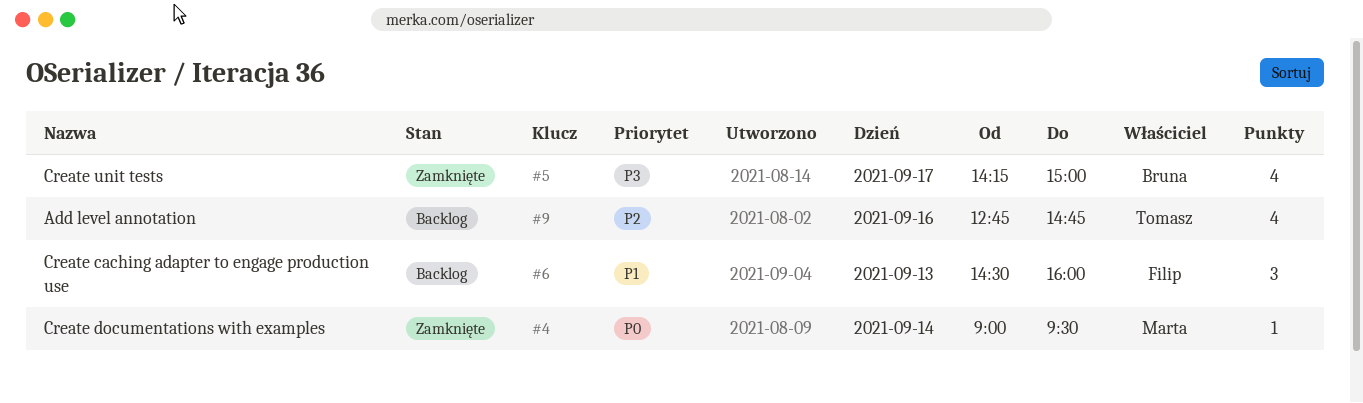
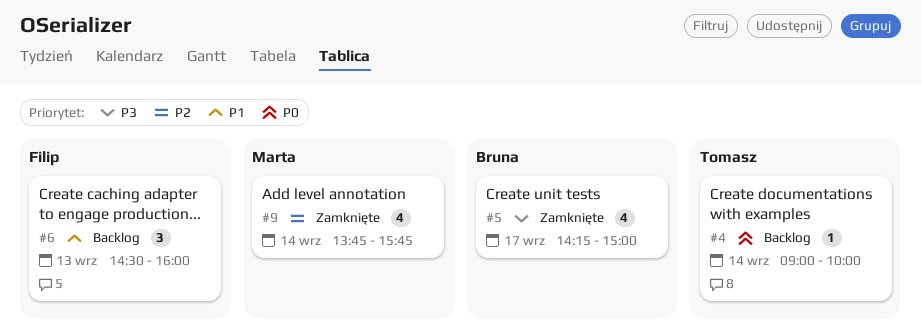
#4, status: Zamknięte -> Backlog
#4, owner: Marta -> Tomasz
#4, ends: 09:30 -> 10:00
#9, status: Backlog -> Zamknięte
#9, owner: Tomasz -> Marta
#9, day: Sep 16 -> Sep 14
#9, begins: 12:45 -> 13:45
#9, ends: 14:45 -> 15:45

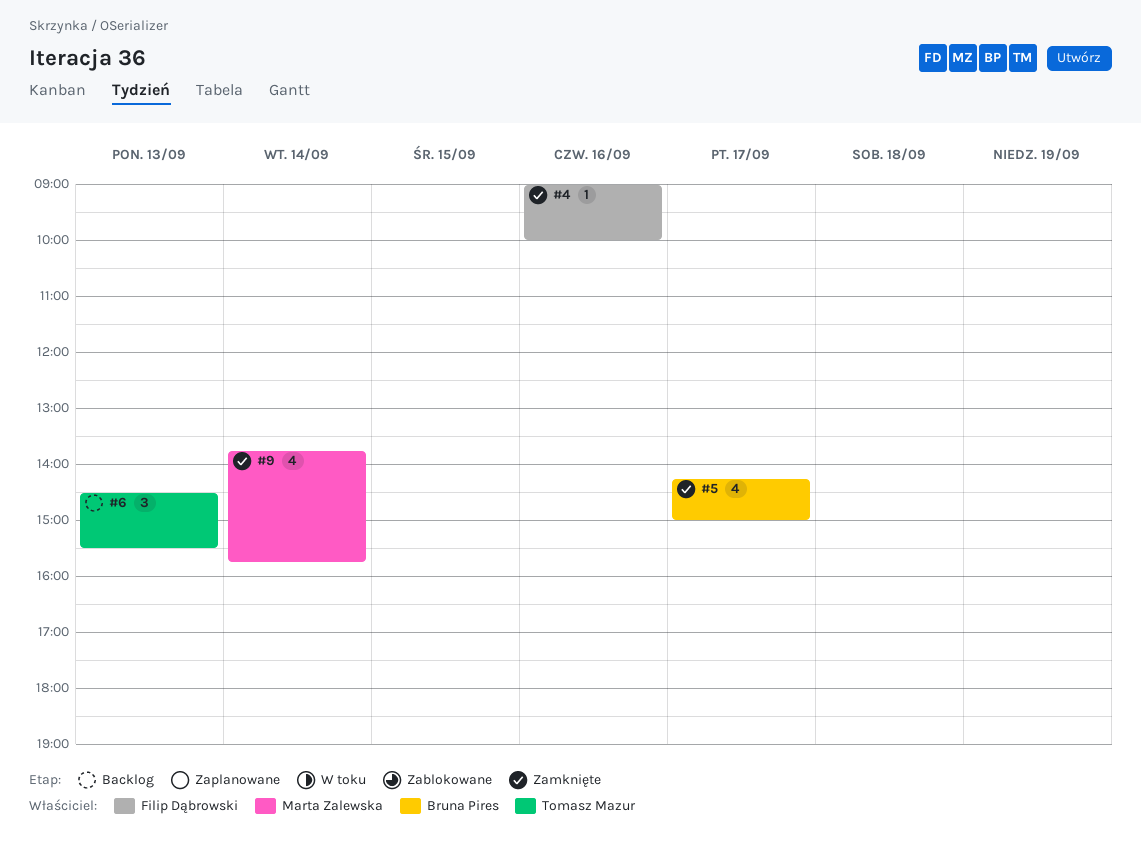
#4, status: Backlog -> Zamknięte
#4, owner: Tomasz Mazur -> Filip Dąbrowski
#4, day: Sep 14 -> Sep 16
#6, owner: Filip Dąbrowski -> Tomasz Mazur
#6, ends: 16:00 -> 15:30

